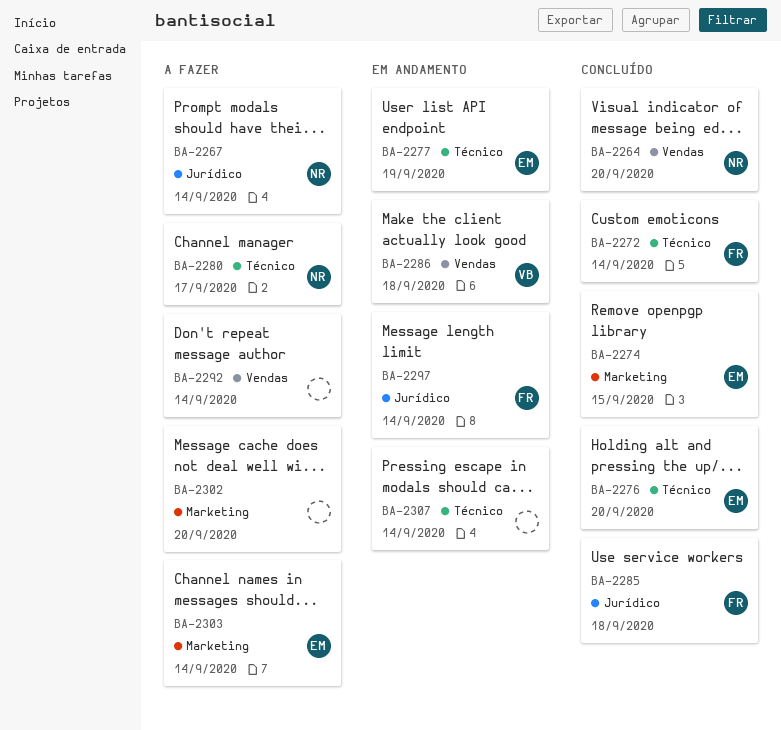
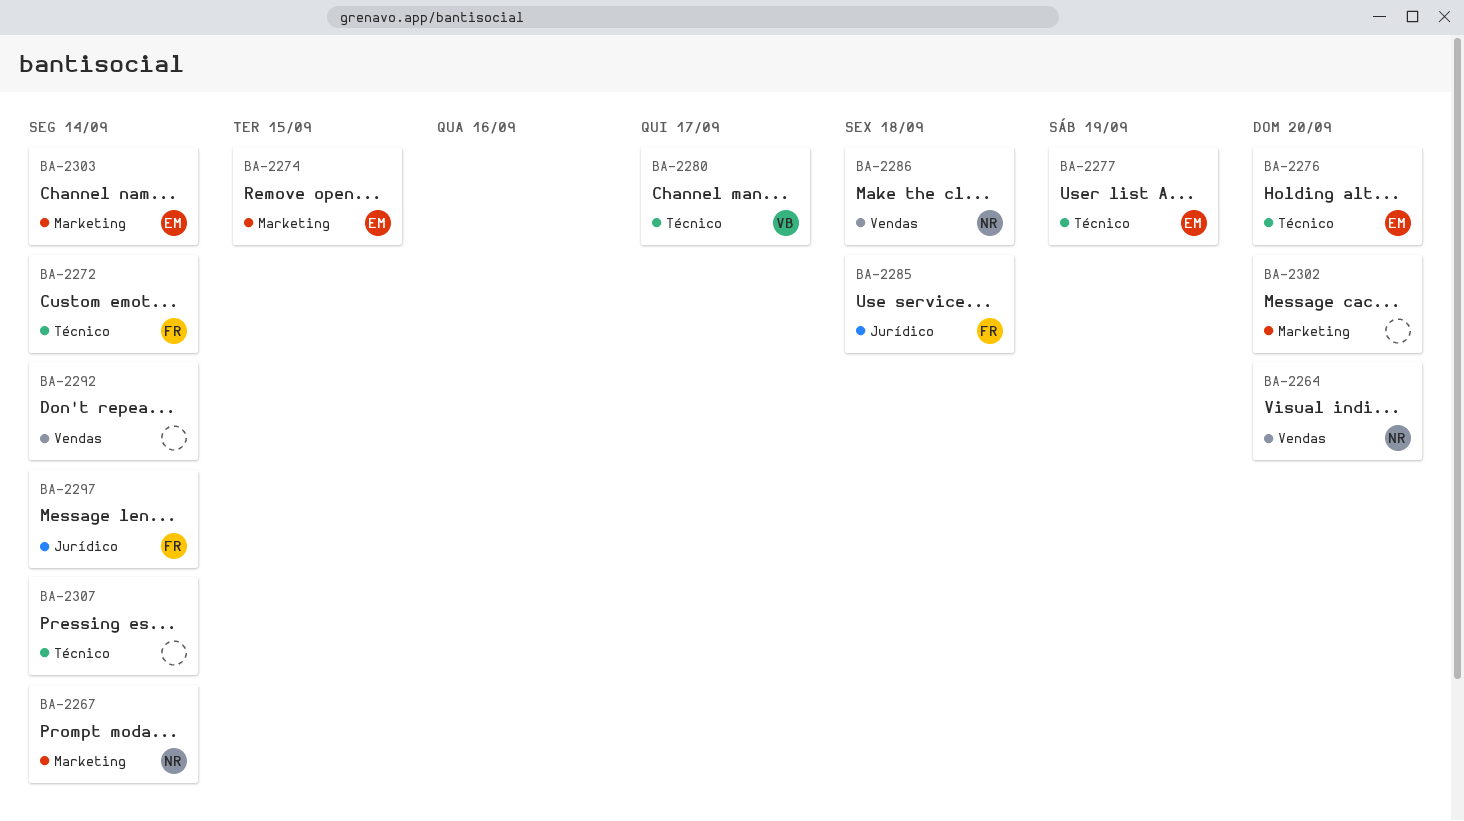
BA-2267, label: Jurídico -> Marketing
BA-2280, owner: NR -> VB
BA-2286, owner: VB -> NR

